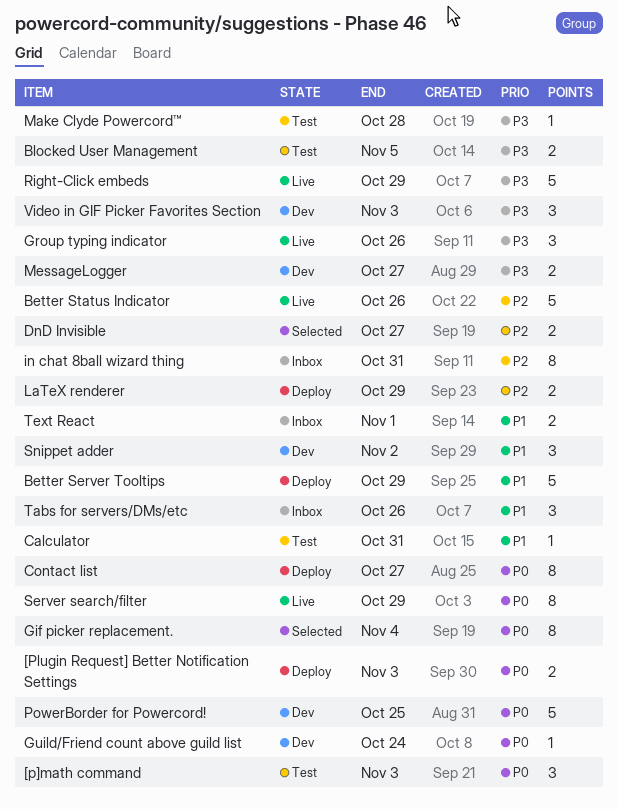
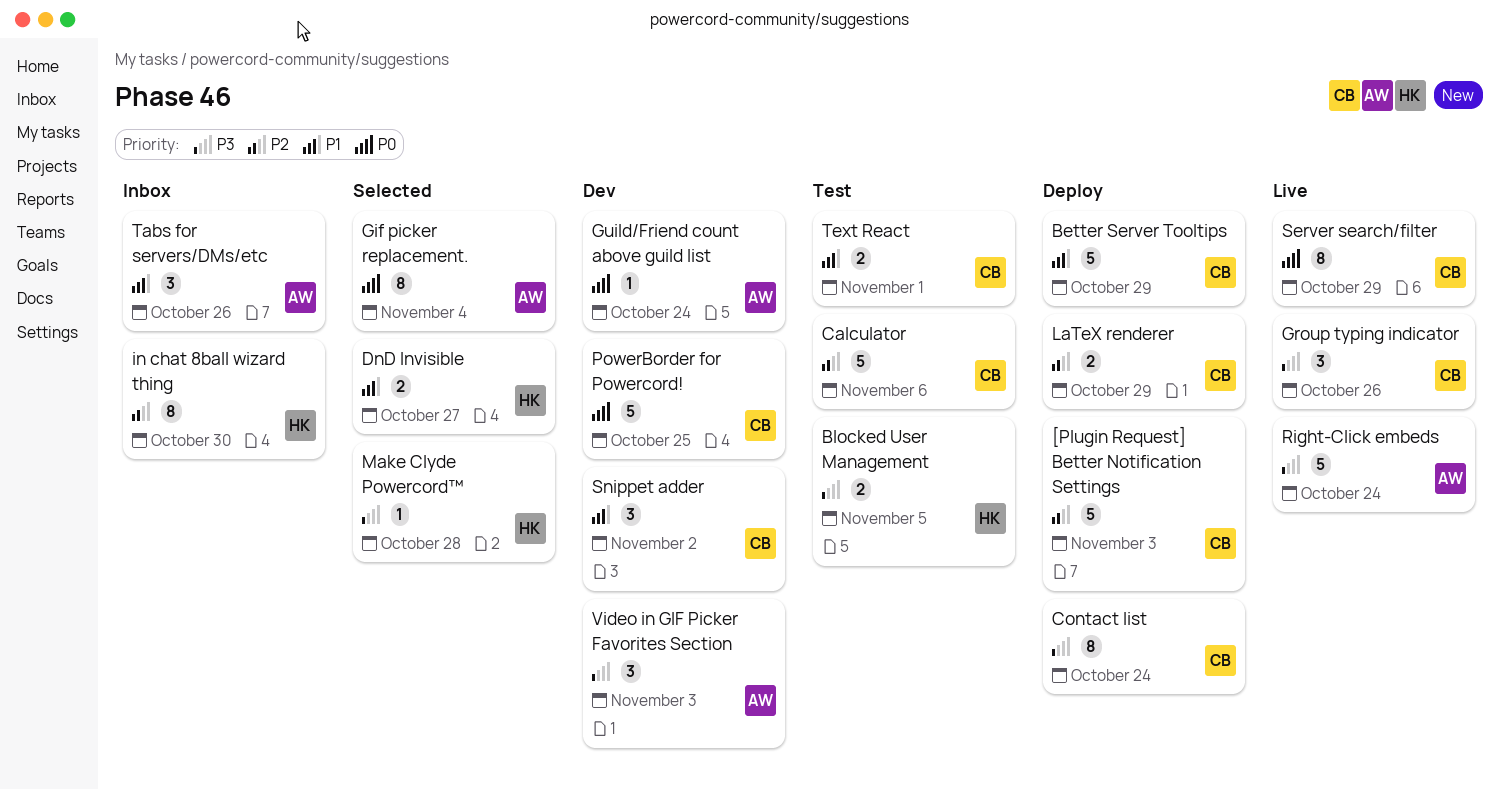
[p]math command: present -> none
[Plugin Request] Better Notification Settings, priority: P0 -> P2
[Plugin Request] Better Notification Settings, estimate: 2 -> 5
Better Status Indicator: present -> none
Calculator, priority: P1 -> P2
Calculator, estimate: 1 -> 5
Calculator, due: Oct 31 -> Nov 6
Contact list, priority: P0 -> P3
Contact list, due: Oct 27 -> Oct 24
DnD Invisible, priority: P2 -> P1
in chat 8ball wizard thing, due: Oct 31 -> Oct 30
Make Clyde Powercord™, status: Test -> Selected
MessageLogger: present -> none
Right-Click embeds, due: Oct 29 -> Oct 24
Text React, status: Inbox -> Test

